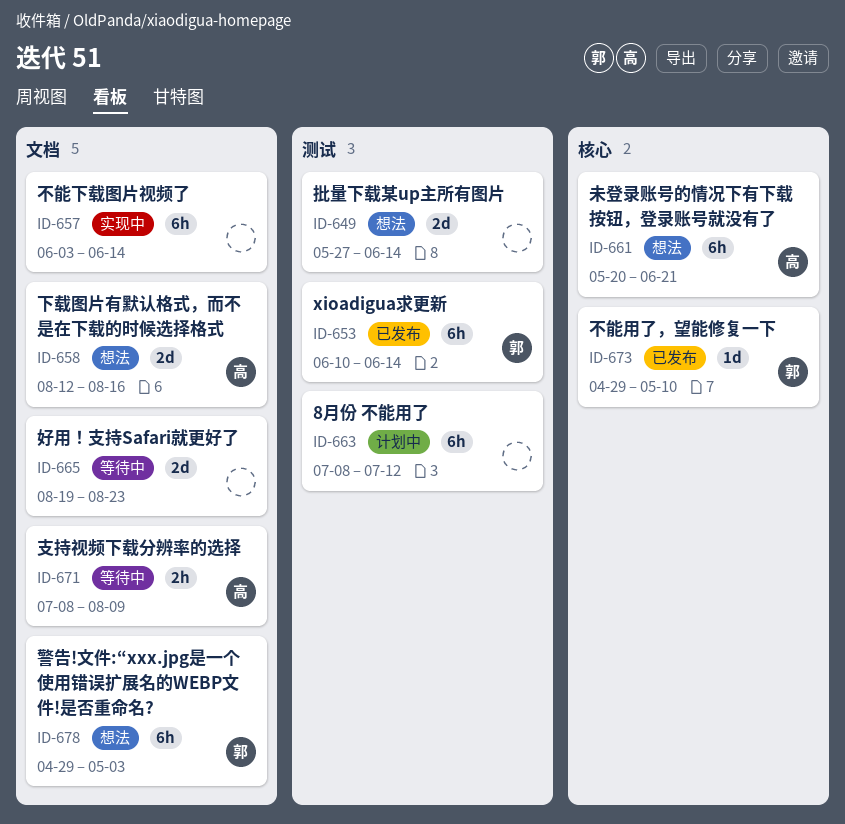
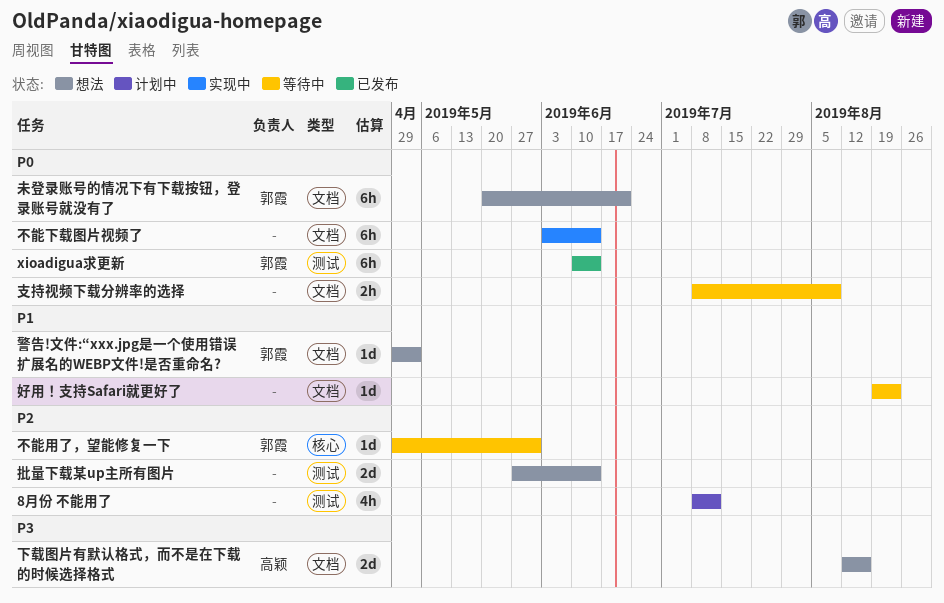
8月份 不能用了, estimate: 6h -> 4h
不能用了，望能修复一下, status: 已发布 -> 等待中
不能用了，望能修复一下, due: May 10 -> May 31
好用！支持Safari就更好了, estimate: 2d -> 1d
支持视频下载分辨率的选择, owner: 高颖 -> none
未登录账号的情况下有下载按钮，登录账号就没有了, owner: 高颖 -> 郭霞
未登录账号的情况下有下载按钮，登录账号就没有了, label: 核心 -> 文档
警告!文件:“xxx.jpg是一个使用错误扩展名的WEBP文件!是否重命名?, estimate: 6h -> 1d

